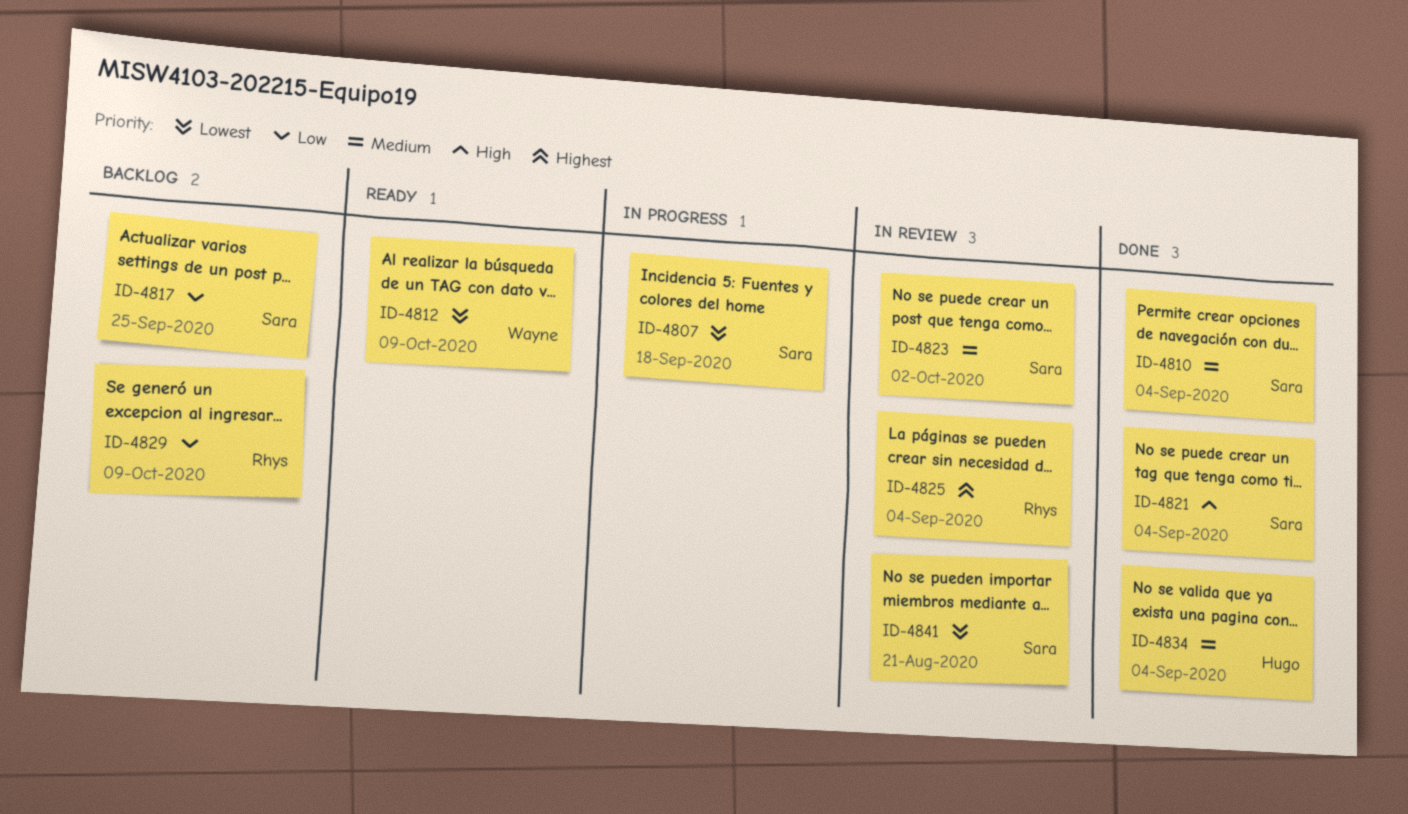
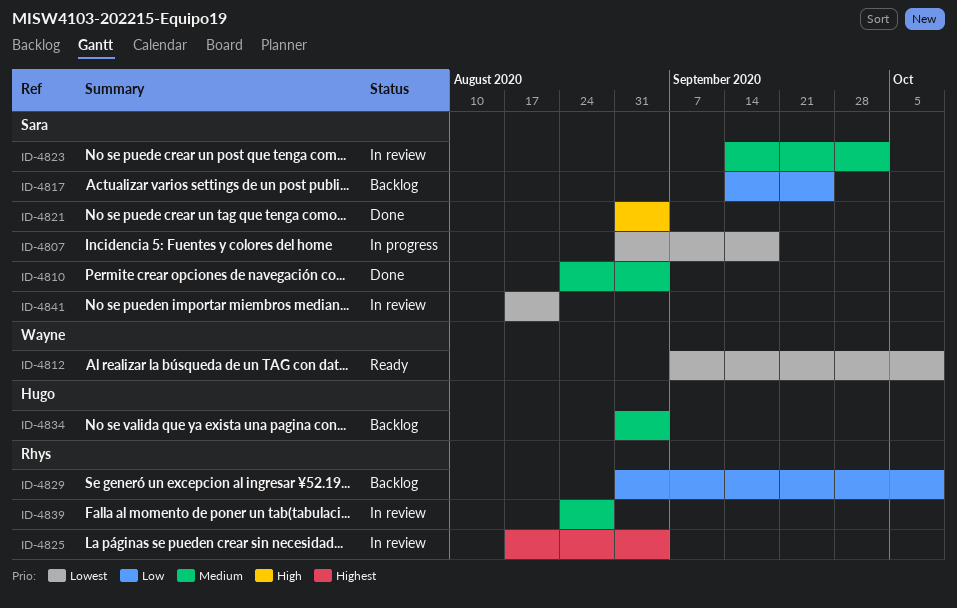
ID-4834, status: Done -> Backlog
ID-4839: none -> present

